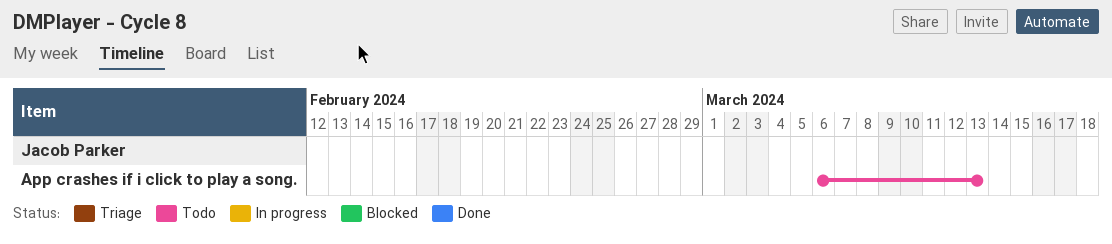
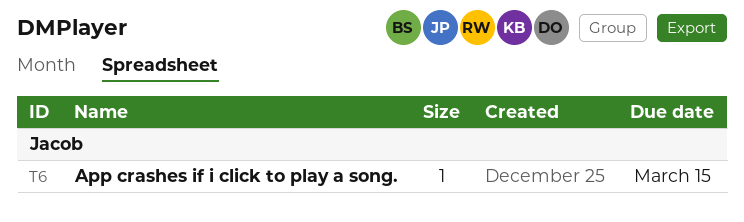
App crashes if i click to play a song., due: Mar 13 -> Mar 15

